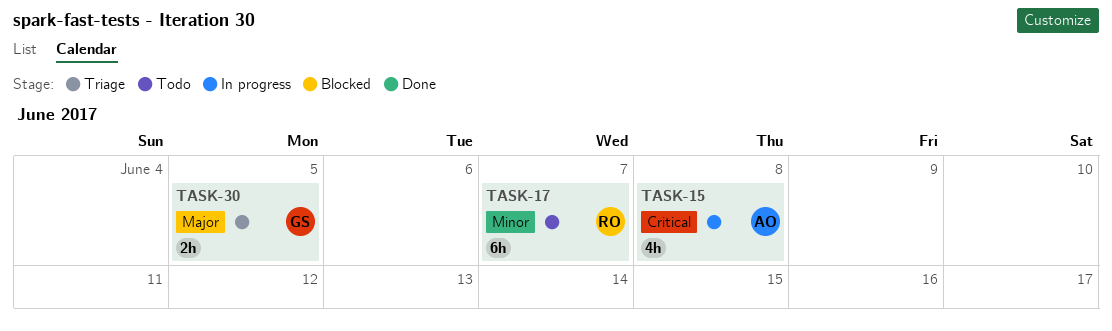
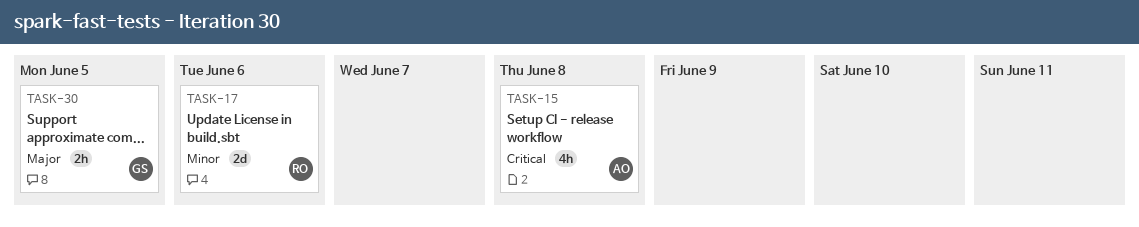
TASK-17, estimate: 6h -> 2d
TASK-17, due: Jun 7 -> Jun 6

